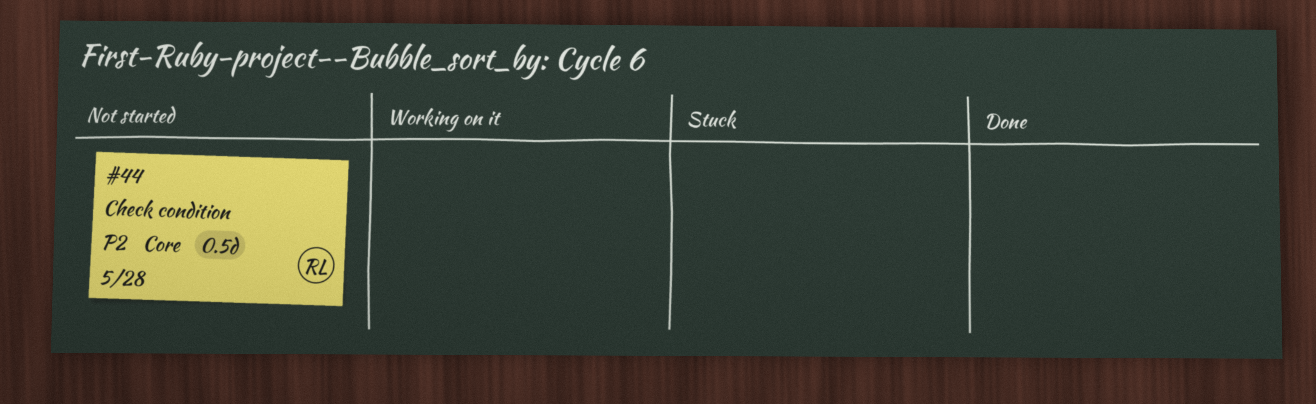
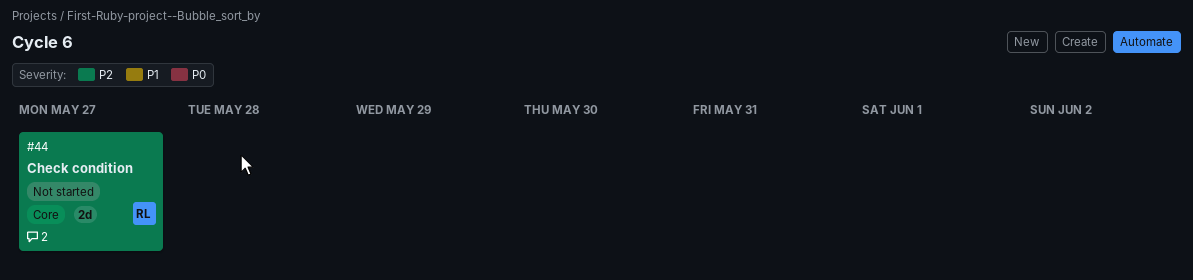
#44, estimate: 0.5d -> 2d
#44, due: May 28 -> May 27

